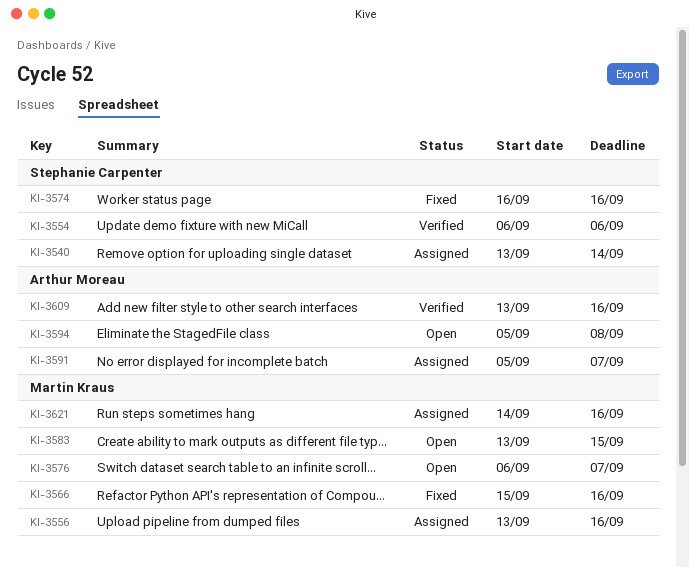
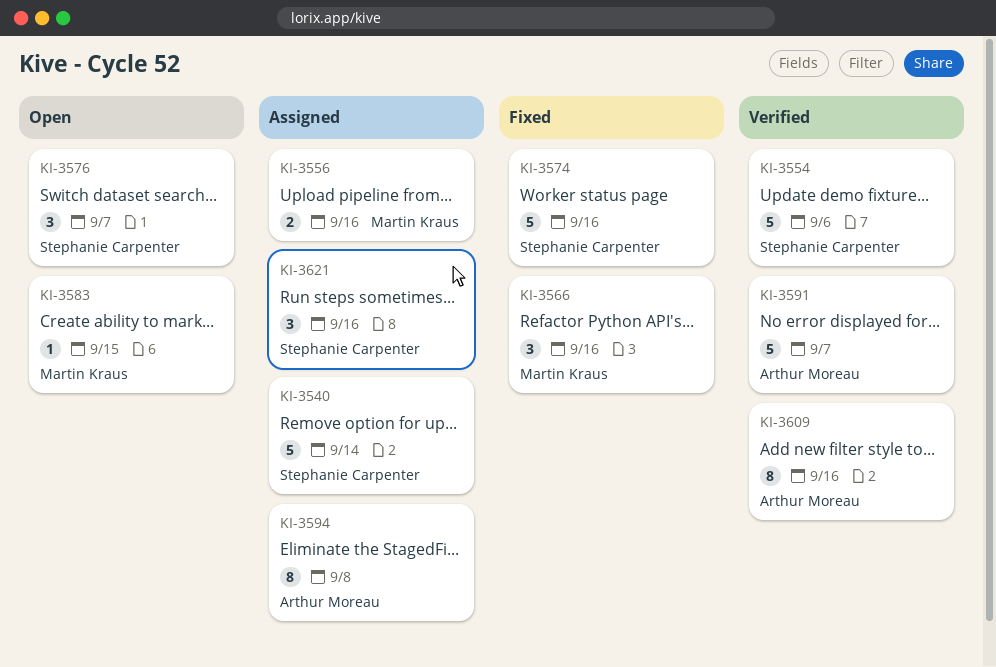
KI-3576, owner: Martin Kraus -> Stephanie Carpenter
KI-3591, status: Assigned -> Verified
KI-3594, status: Open -> Assigned
KI-3621, owner: Martin Kraus -> Stephanie Carpenter

